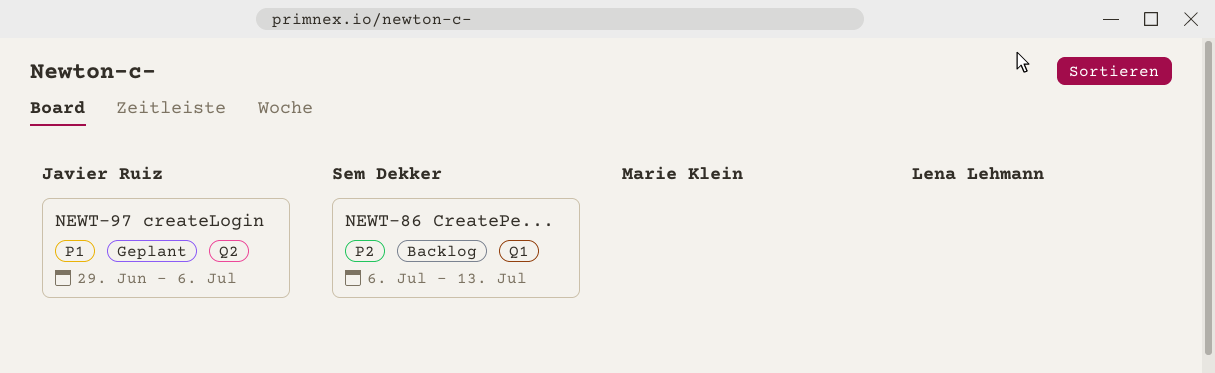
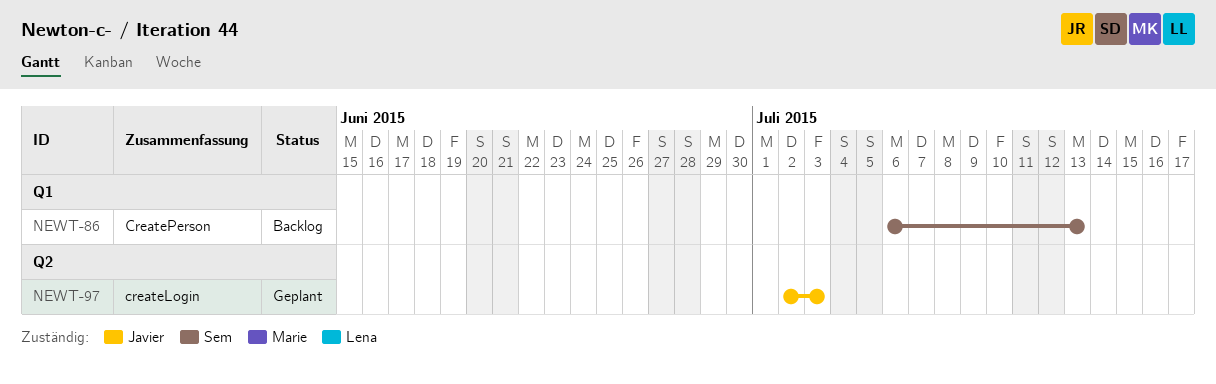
NEWT-97, start: Jun 29 -> Jul 2
NEWT-97, due: Jul 6 -> Jul 3

